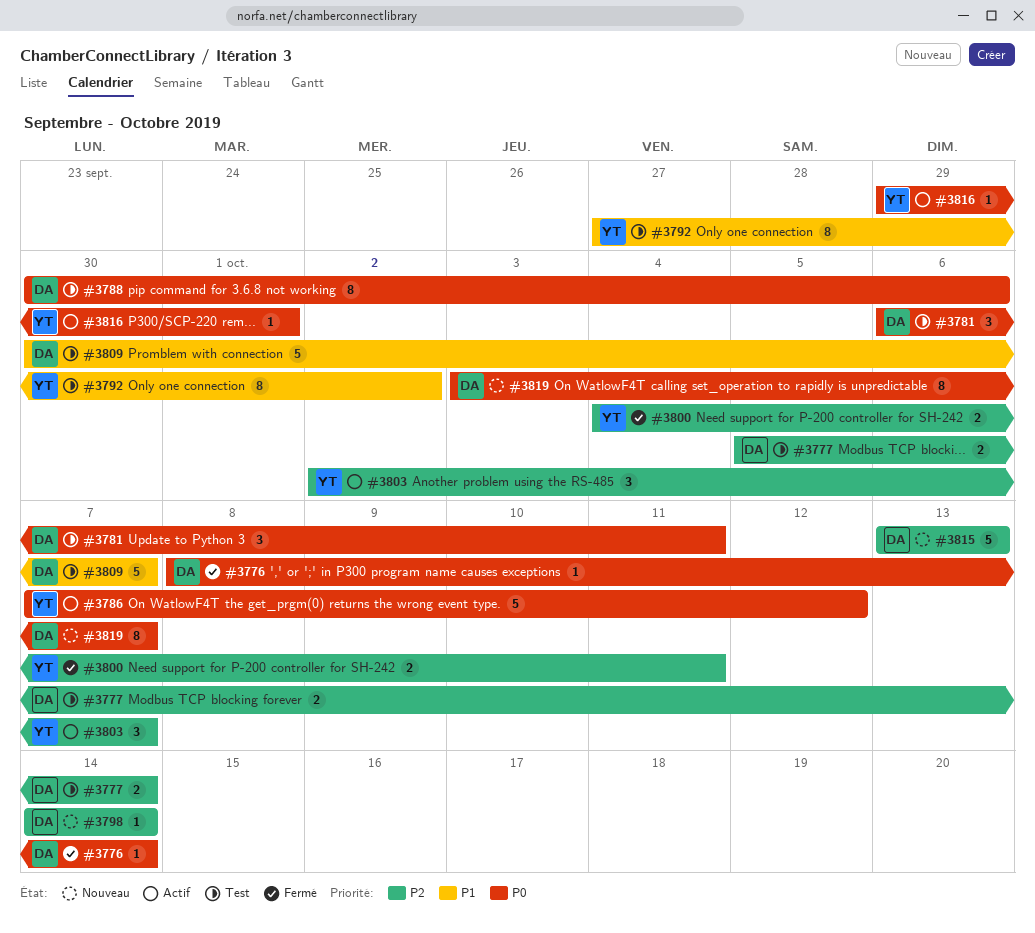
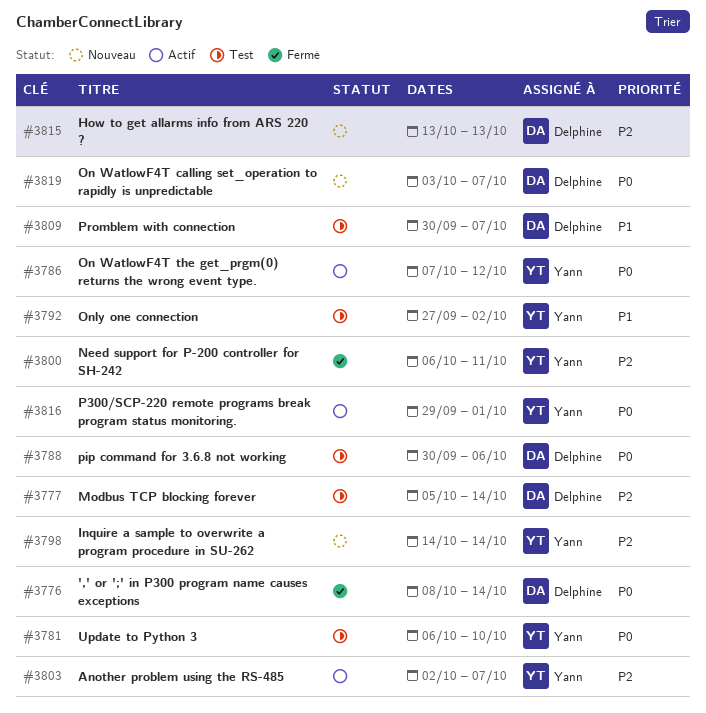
#3781, owner: Delphine -> Yann
#3781, due: Oct 11 -> Oct 10
#3798, owner: Delphine -> Yann
#3800, start: Oct 4 -> Oct 6

